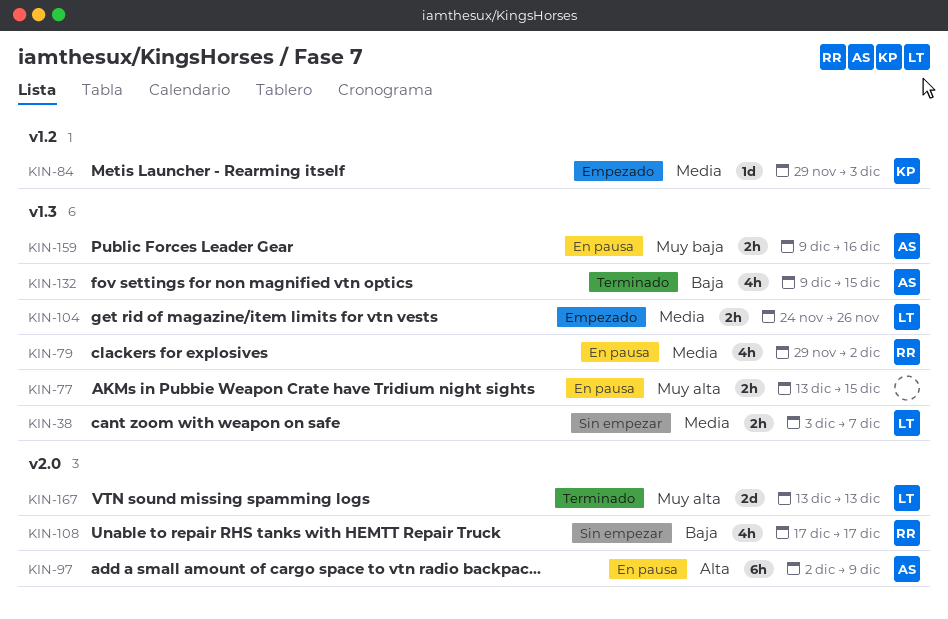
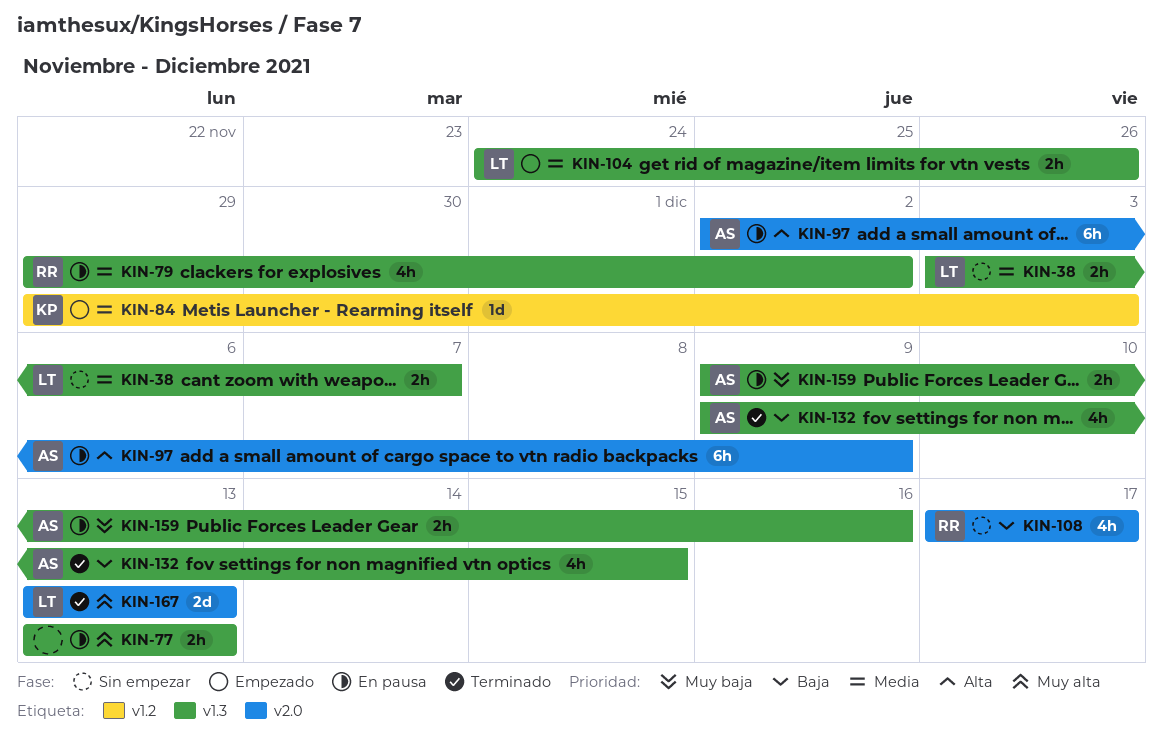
KIN-77, due: Dec 15 -> Dec 13

